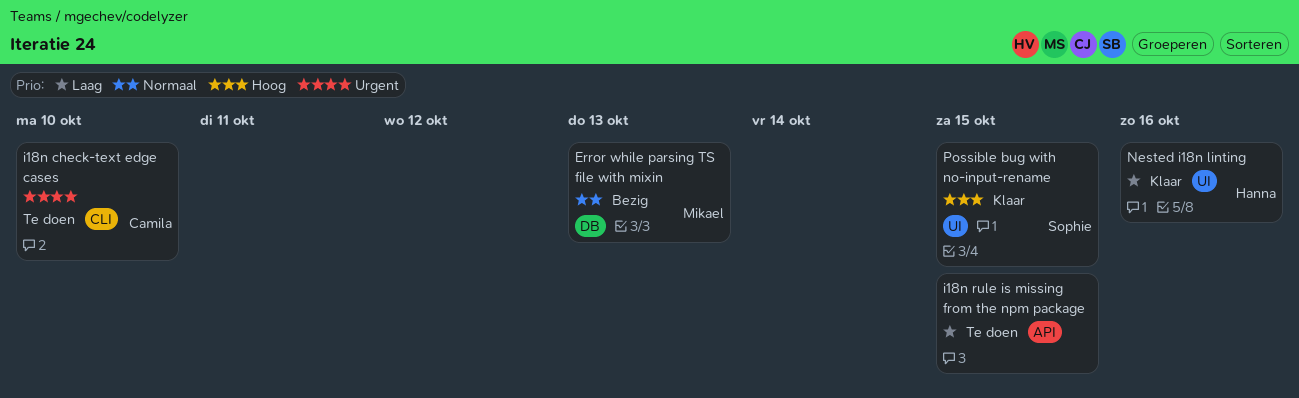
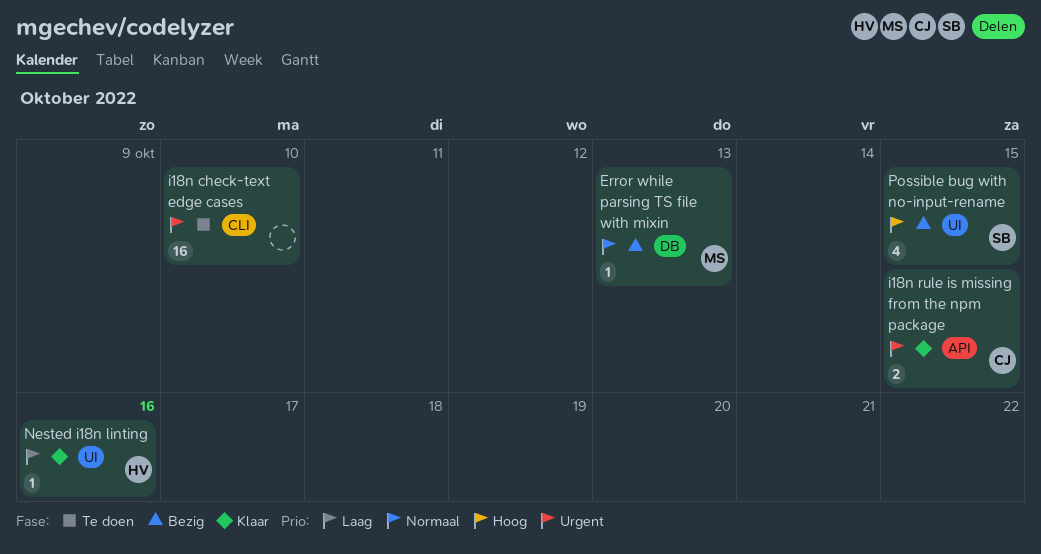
i18n check-text edge cases, owner: Camila -> none
i18n rule is missing from the npm package, status: Te doen -> Klaar
i18n rule is missing from the npm package, owner: none -> Camila
i18n rule is missing from the npm package, priority: Laag -> Urgent
Possible bug with no-input-rename, status: Klaar -> Bezig

